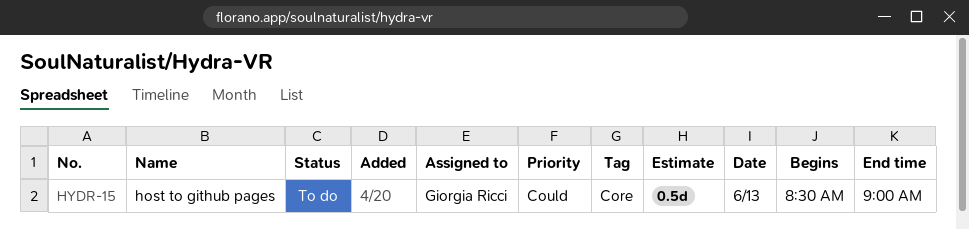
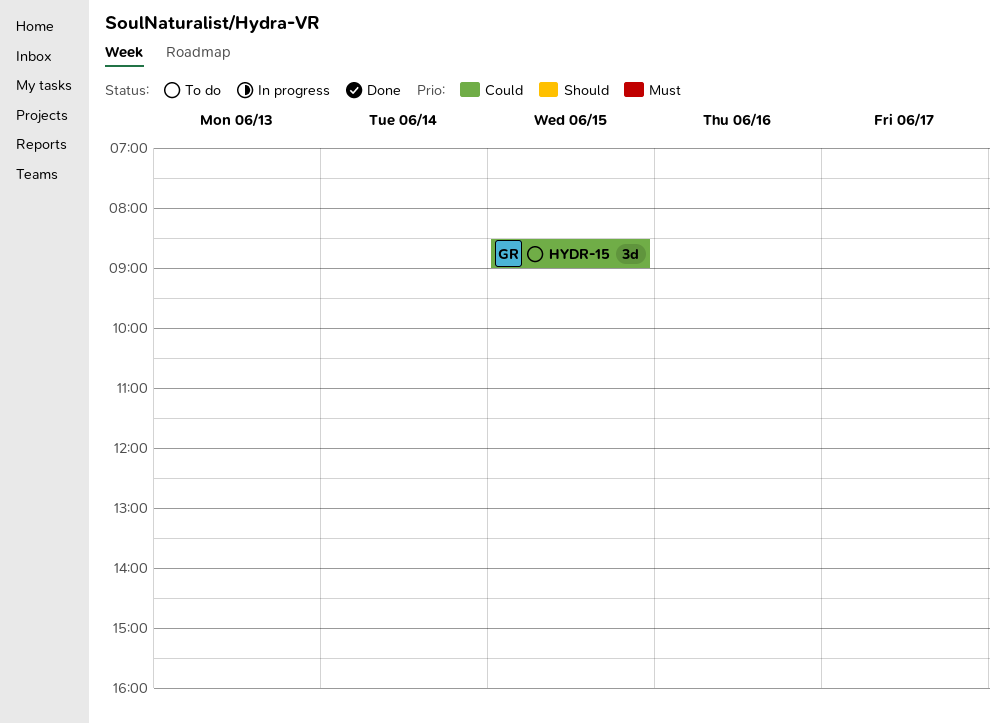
HYDR-15, estimate: 0.5d -> 3d
HYDR-15, day: Jun 13 -> Jun 15

